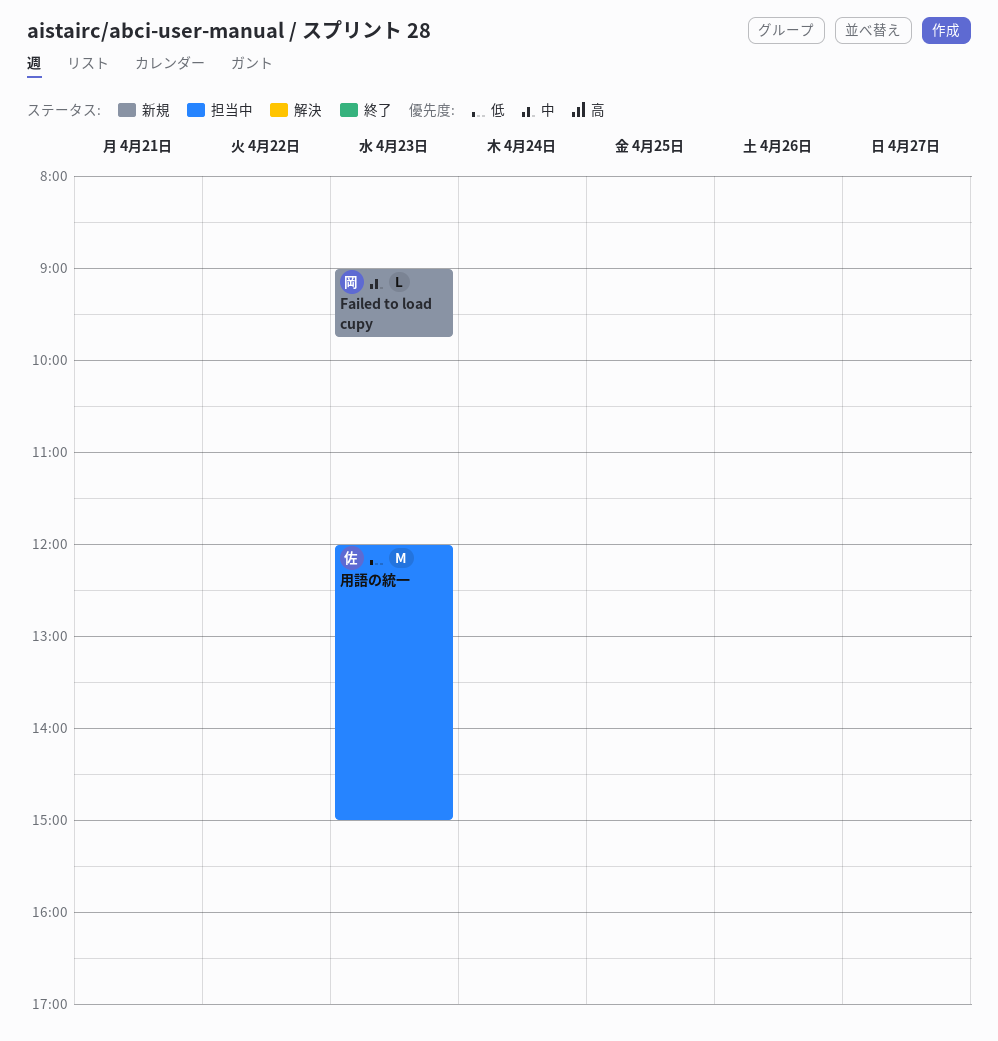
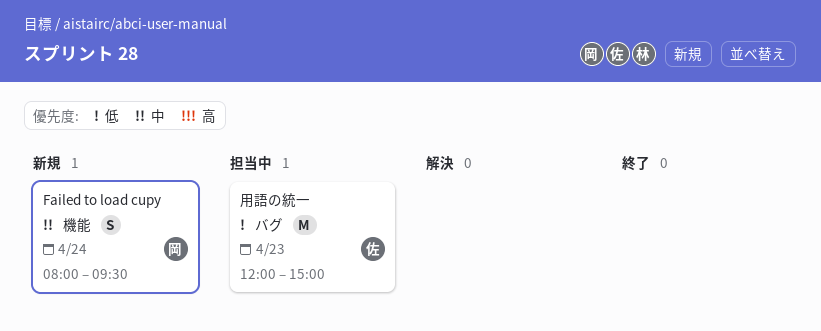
Failed to load cupy, estimate: L -> S
Failed to load cupy, day: Apr 23 -> Apr 24
Failed to load cupy, begins: 09:00 -> 08:00
Failed to load cupy, ends: 09:45 -> 09:30

